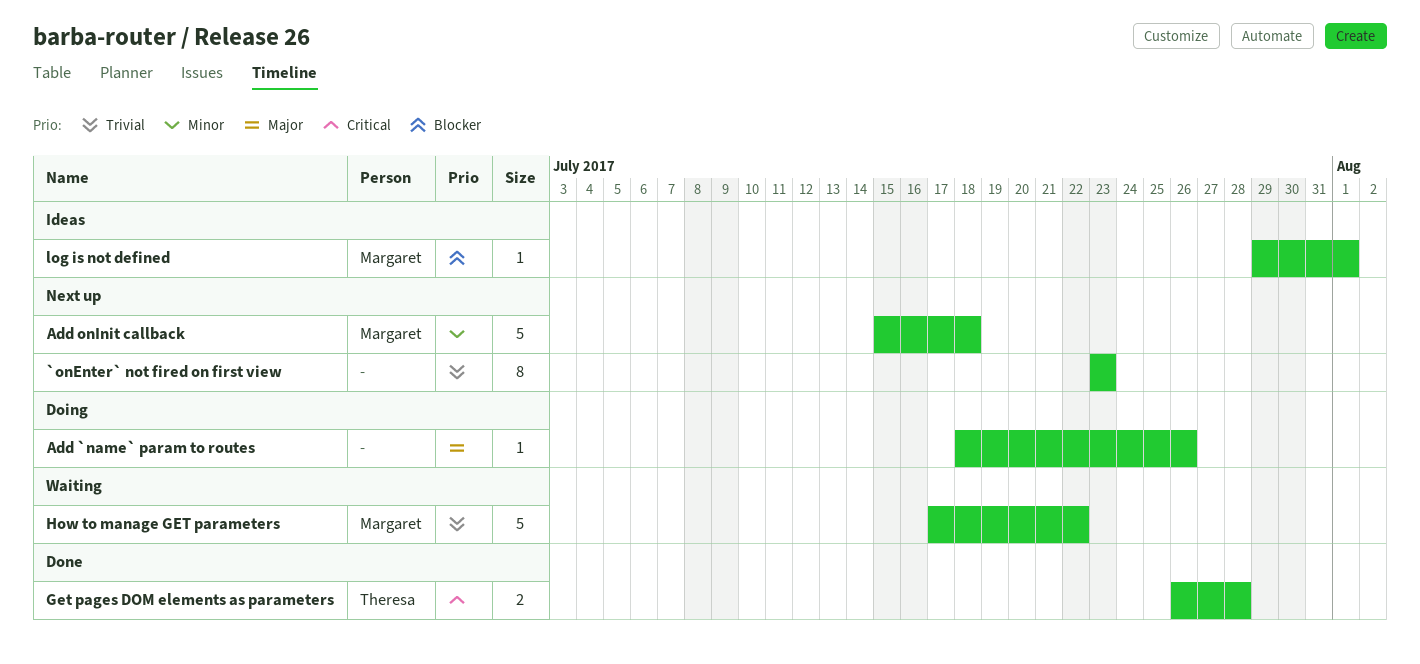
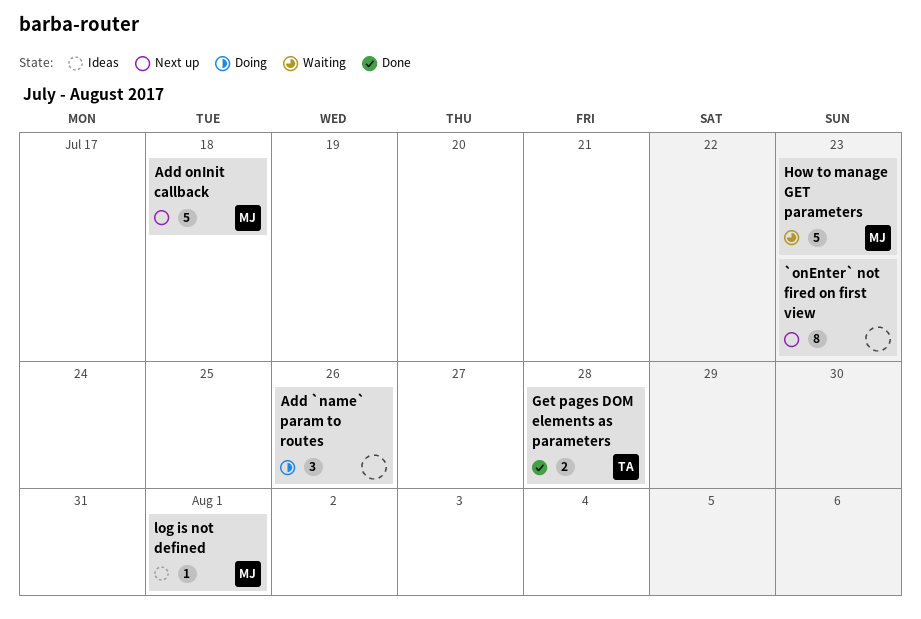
Add `name` param to routes, estimate: 1 -> 3
How to manage GET parameters, due: Jul 22 -> Jul 23

